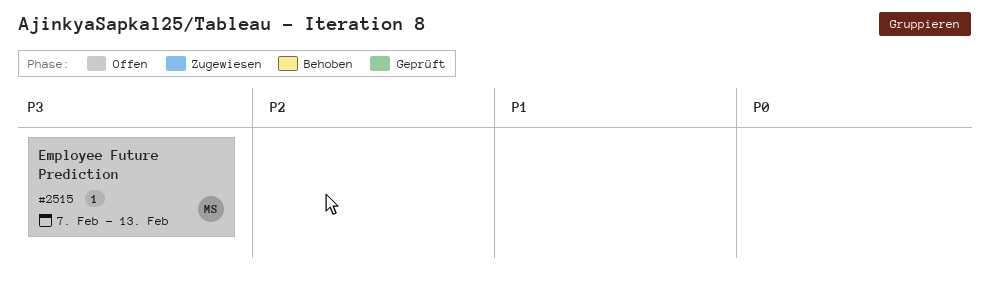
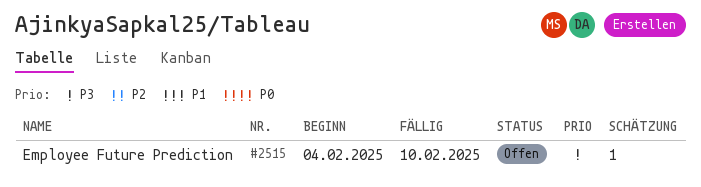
#2515, start: Feb 7 -> Feb 4
#2515, due: Feb 13 -> Feb 10

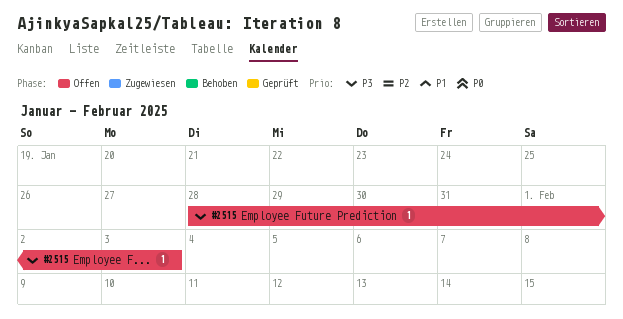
#2515, start: Feb 4 -> Jan 28
#2515, due: Feb 10 -> Feb 3

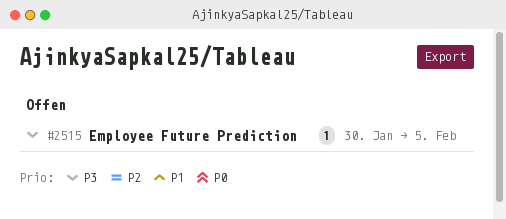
#2515, start: Jan 28 -> Jan 30
#2515, due: Feb 3 -> Feb 5

